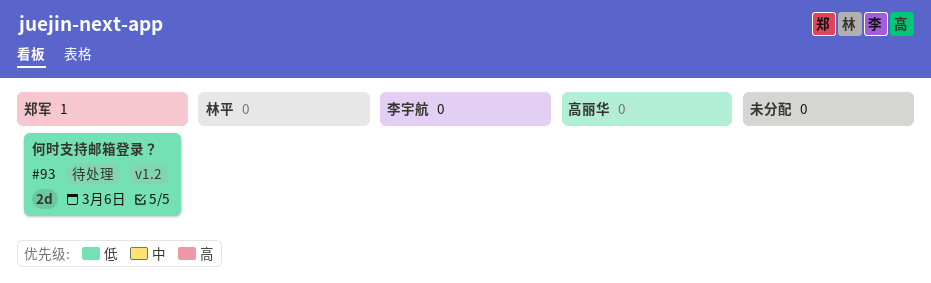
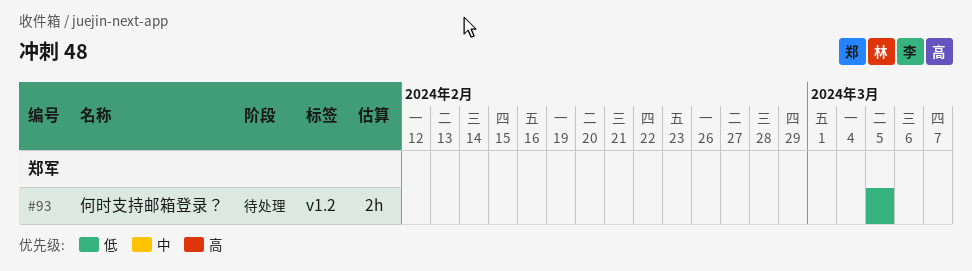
#93, estimate: 2d -> 2h
#93, due: Mar 6 -> Mar 5

